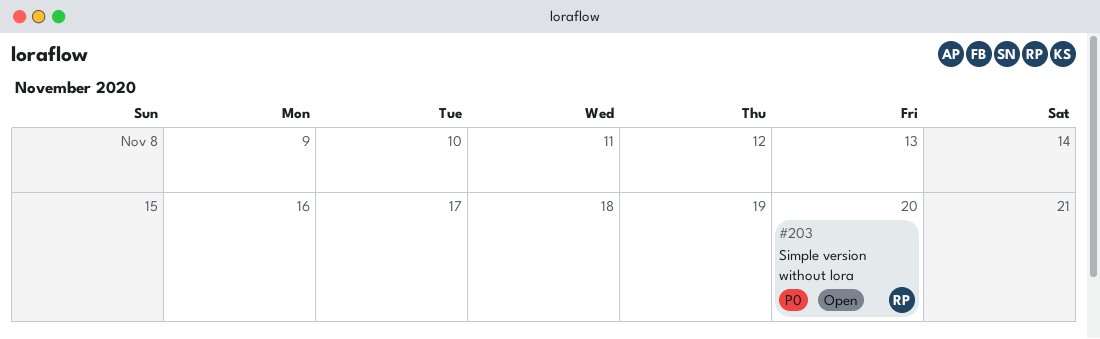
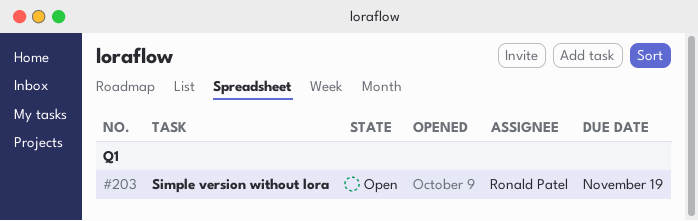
#203, due: Nov 20 -> Nov 19

